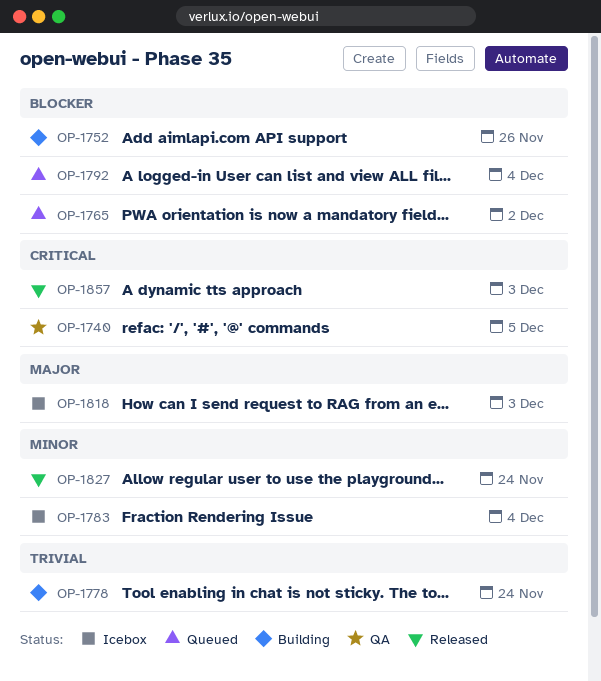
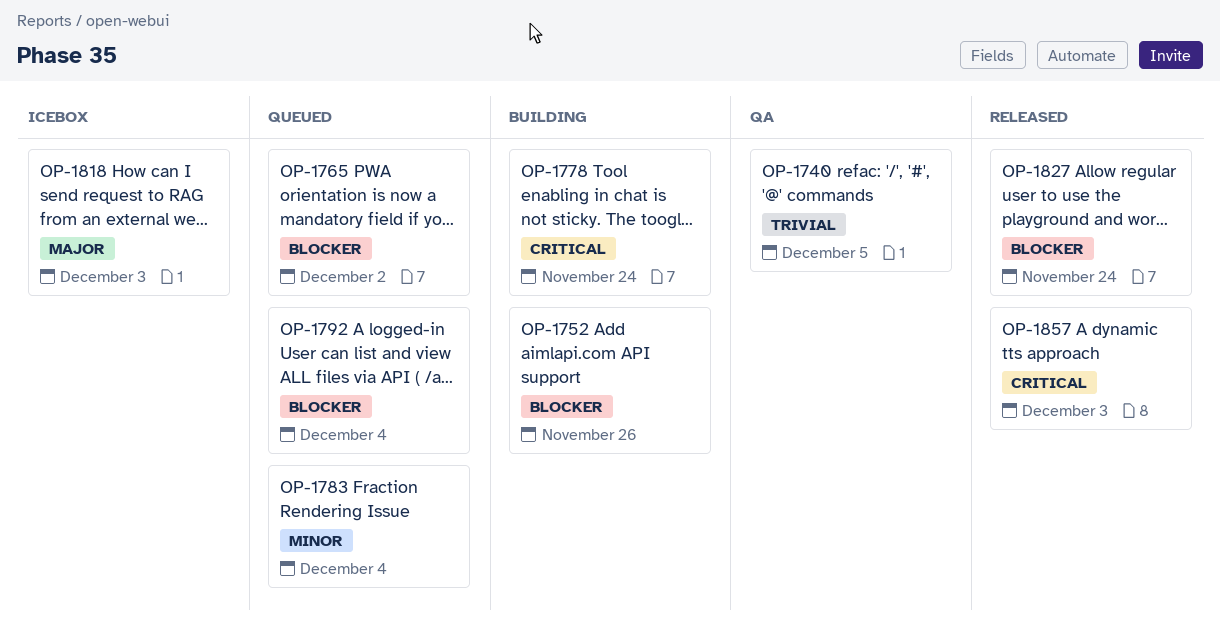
OP-1740, priority: Critical -> Trivial
OP-1778, priority: Trivial -> Critical
OP-1783, status: Icebox -> Queued
OP-1827, priority: Minor -> Blocker

